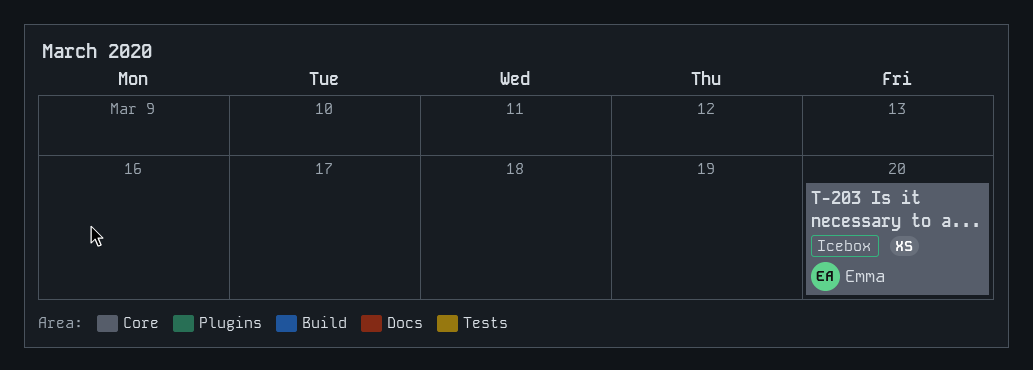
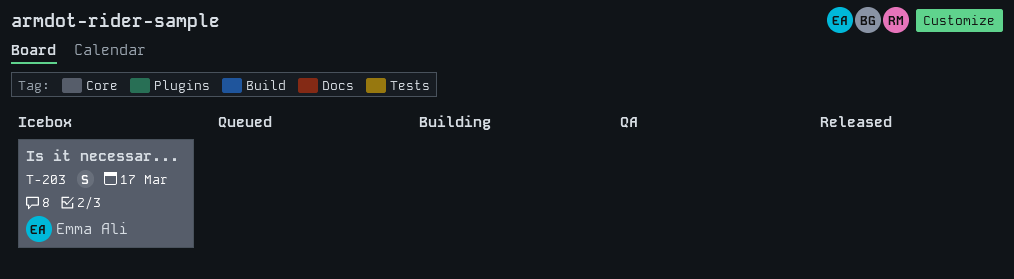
T-203, estimate: XS -> S
T-203, due: Mar 20 -> Mar 17

